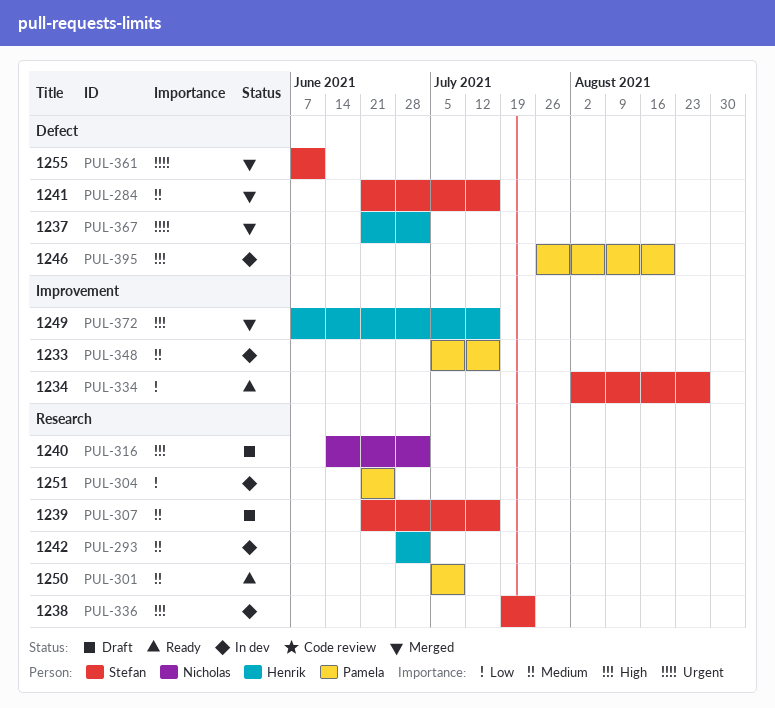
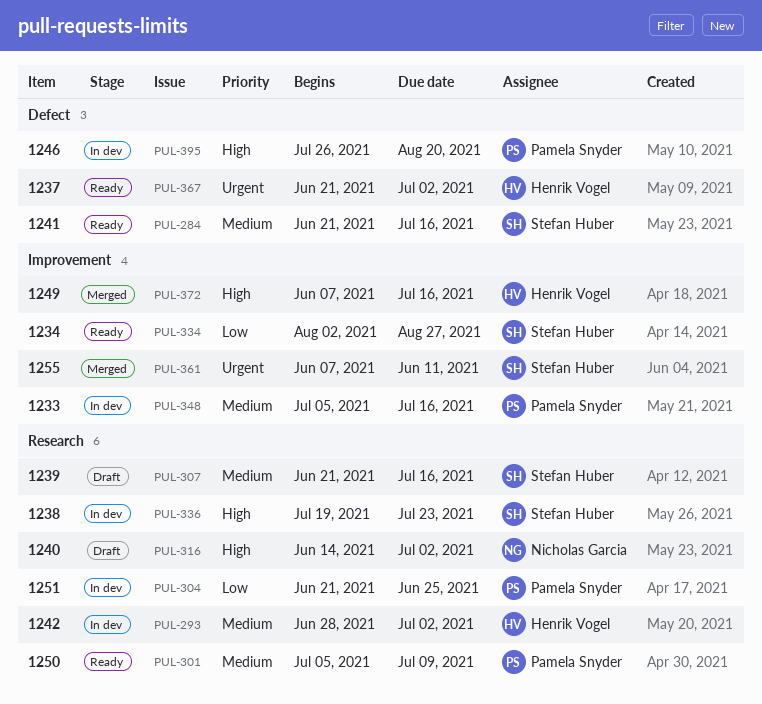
PUL-284, status: Merged -> Ready
PUL-361, label: Defect -> Improvement
PUL-367, status: Merged -> Ready

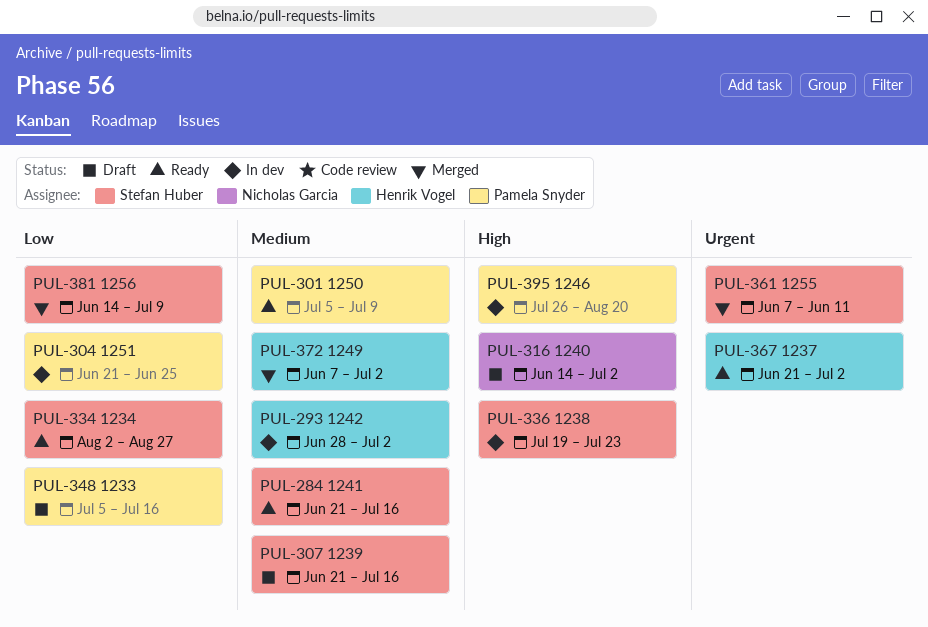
PUL-348, status: In dev -> Draft
PUL-348, priority: Medium -> Low
PUL-372, priority: High -> Medium
PUL-372, due: Jul 16 -> Jul 2
PUL-381: none -> present

